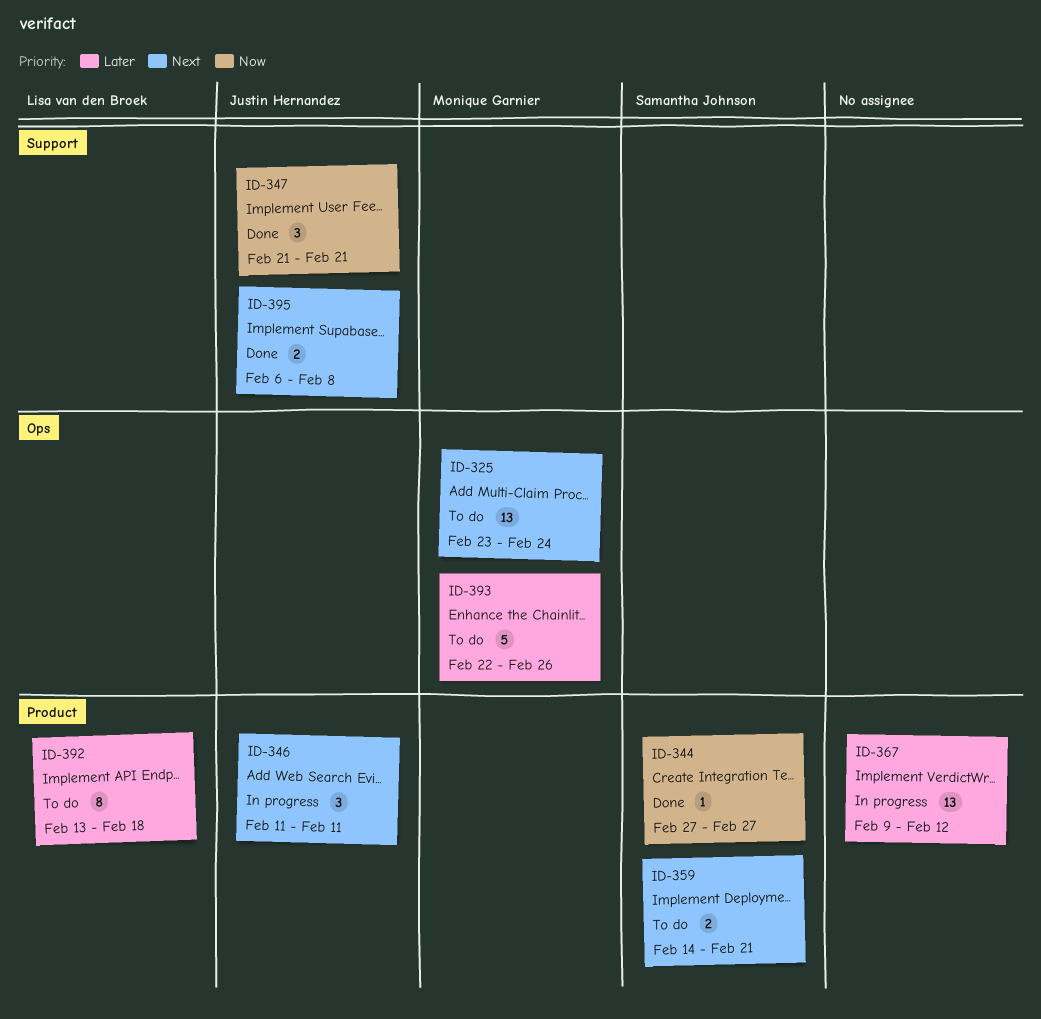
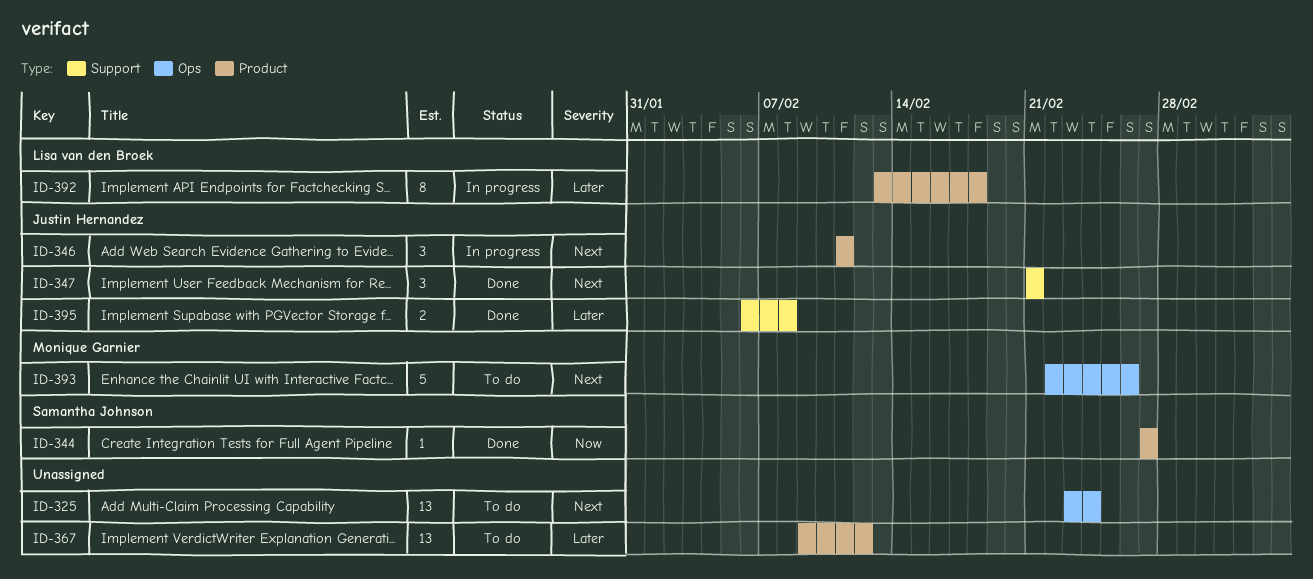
ID-325, owner: Monique Garnier -> none
ID-347, priority: Now -> Next
ID-359: present -> none
ID-367, status: In progress -> To do
ID-392, status: To do -> In progress
ID-393, priority: Later -> Next
ID-395, priority: Next -> Later

